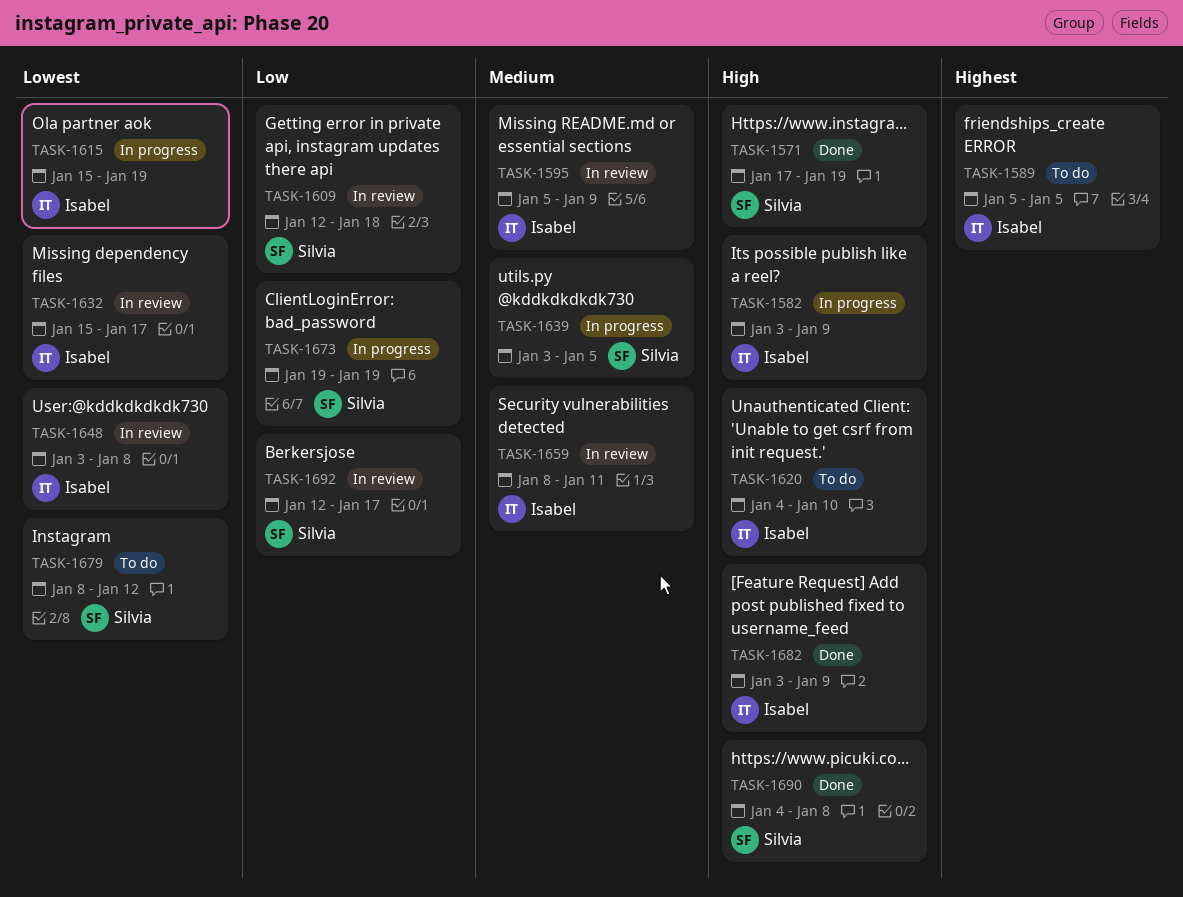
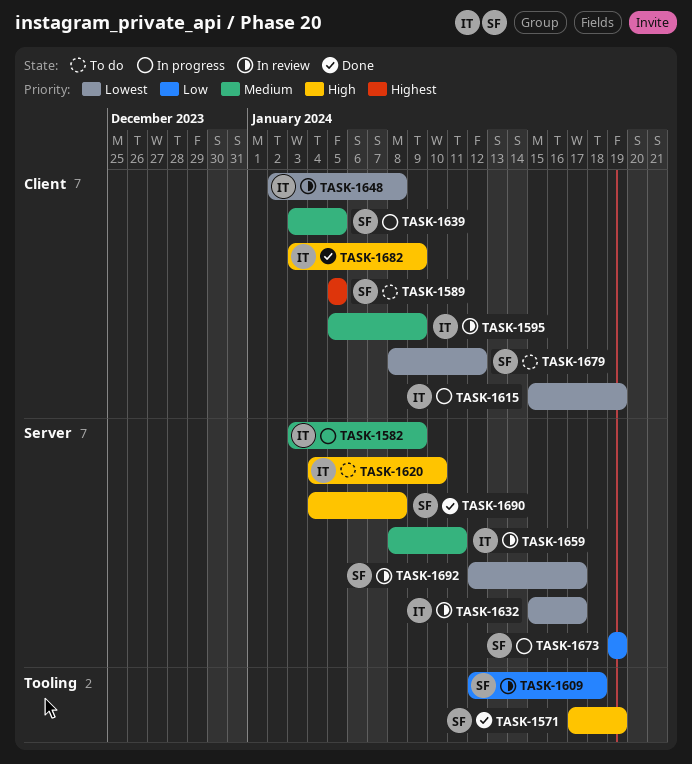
TASK-1582, priority: High -> Medium
TASK-1589, owner: Isabel -> Silvia
TASK-1648, start: Jan 3 -> Jan 2
TASK-1692, priority: Low -> Lowest

